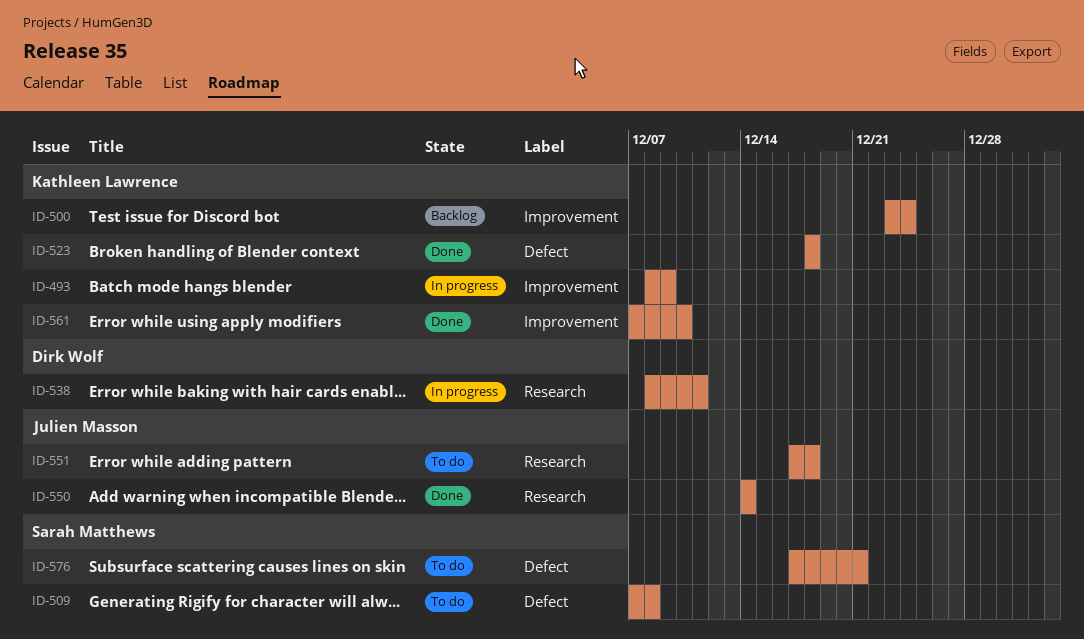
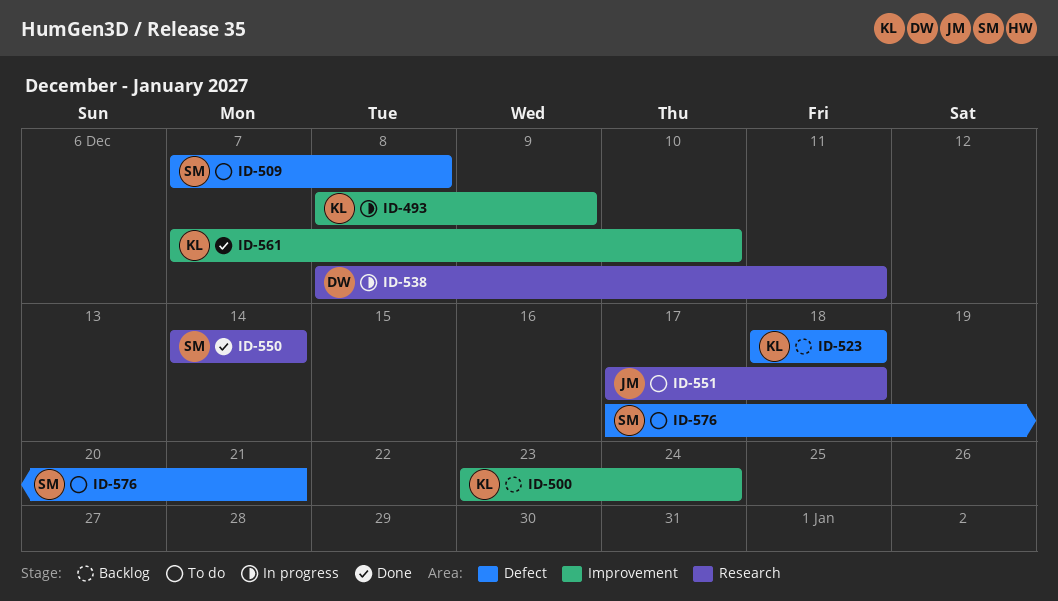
ID-523, status: Done -> Backlog
ID-550, owner: Julien Masson -> Sarah Matthews

